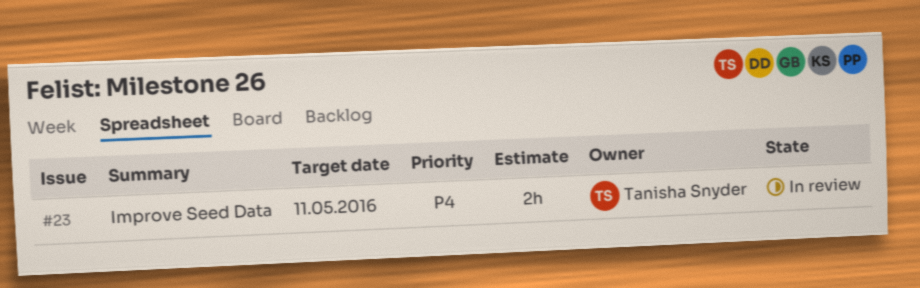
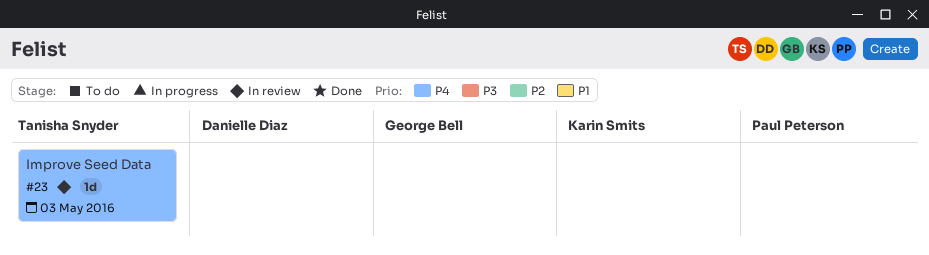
#23, estimate: 2h -> 1d
#23, due: May 11 -> May 3

